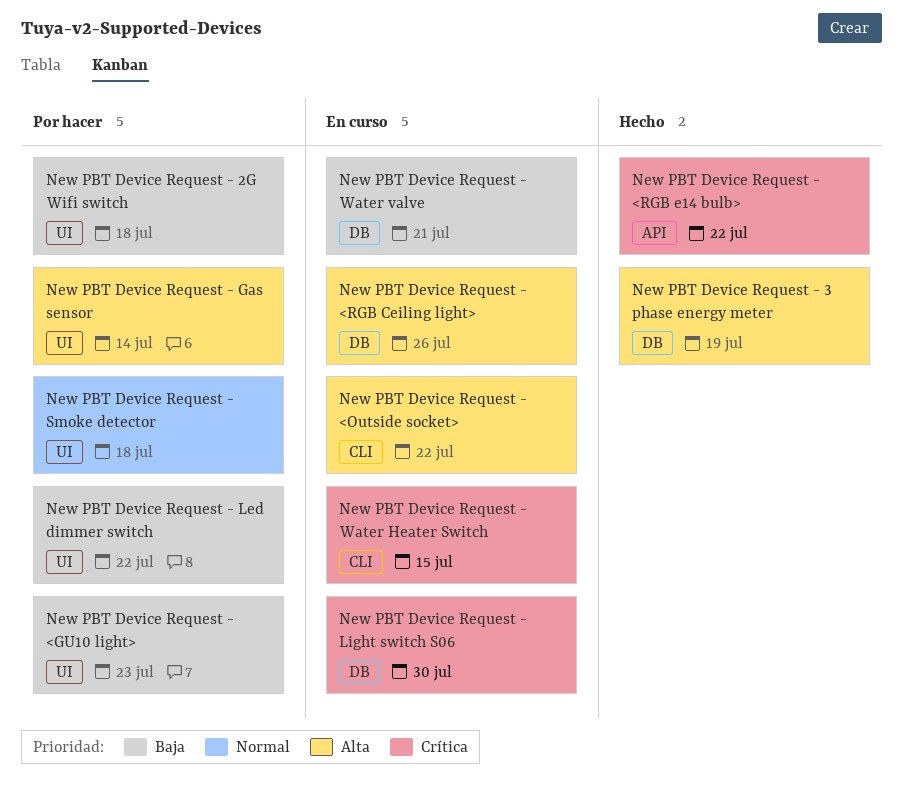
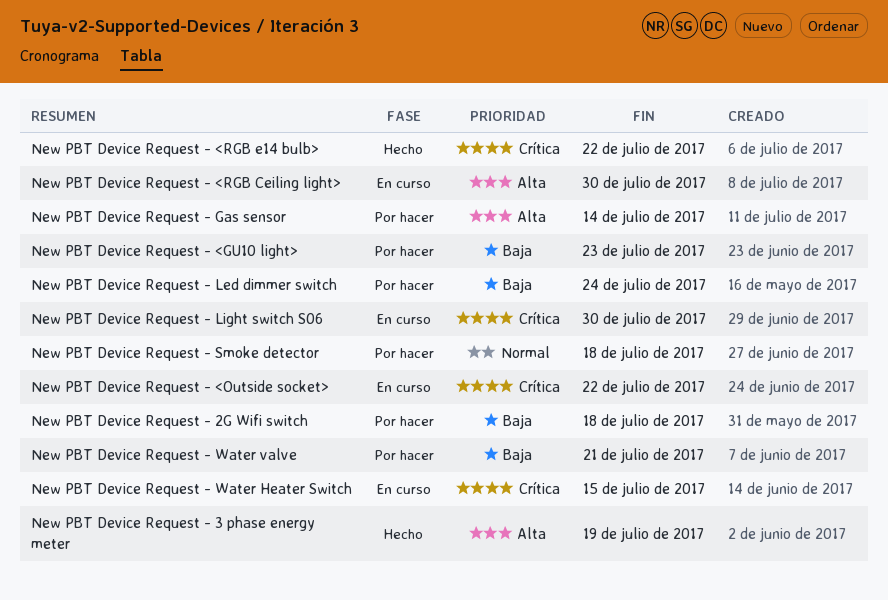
New PBT Device Request - <Outside socket>, priority: Alta -> Crítica
New PBT Device Request - <RGB Ceiling light>, due: Jul 26 -> Jul 30
New PBT Device Request - Led dimmer switch, due: Jul 22 -> Jul 24
New PBT Device Request - Water valve, status: En curso -> Por hacer

